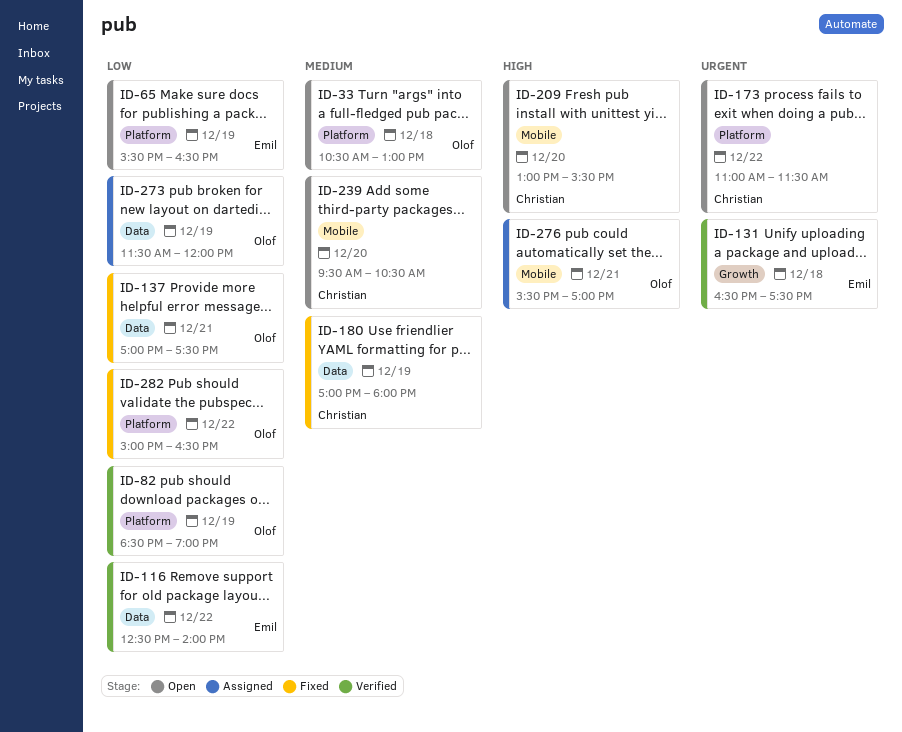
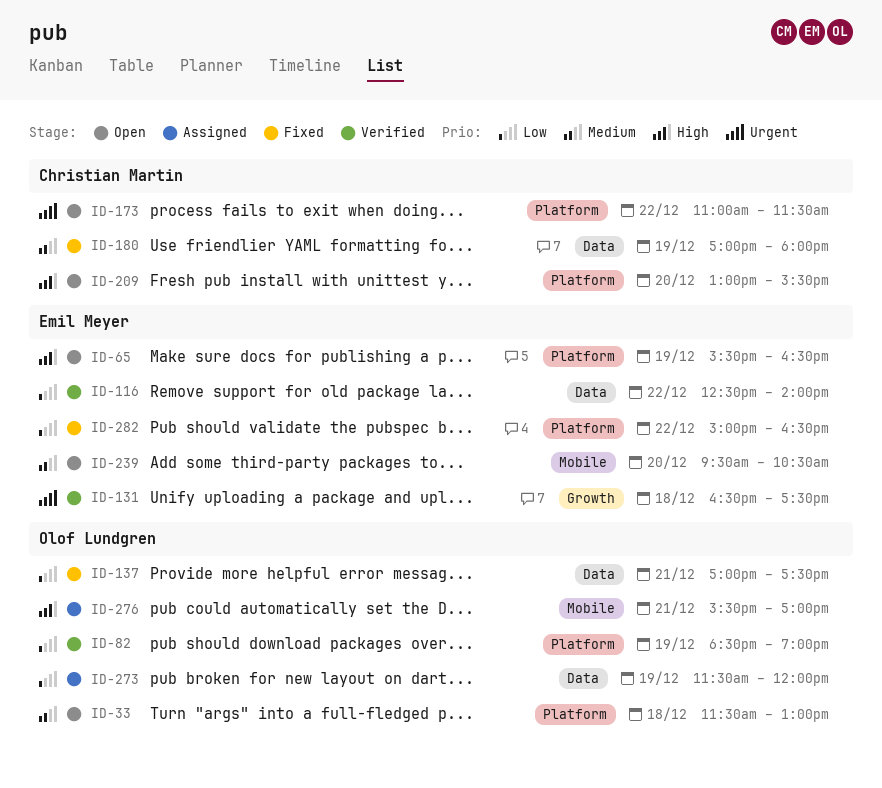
ID-33, begins: 10:30 -> 11:30
ID-65, priority: Low -> High
ID-209, label: Mobile -> Platform
ID-239, owner: Christian Martin -> Emil Meyer
ID-282, owner: Olof Lundgren -> Emil Meyer

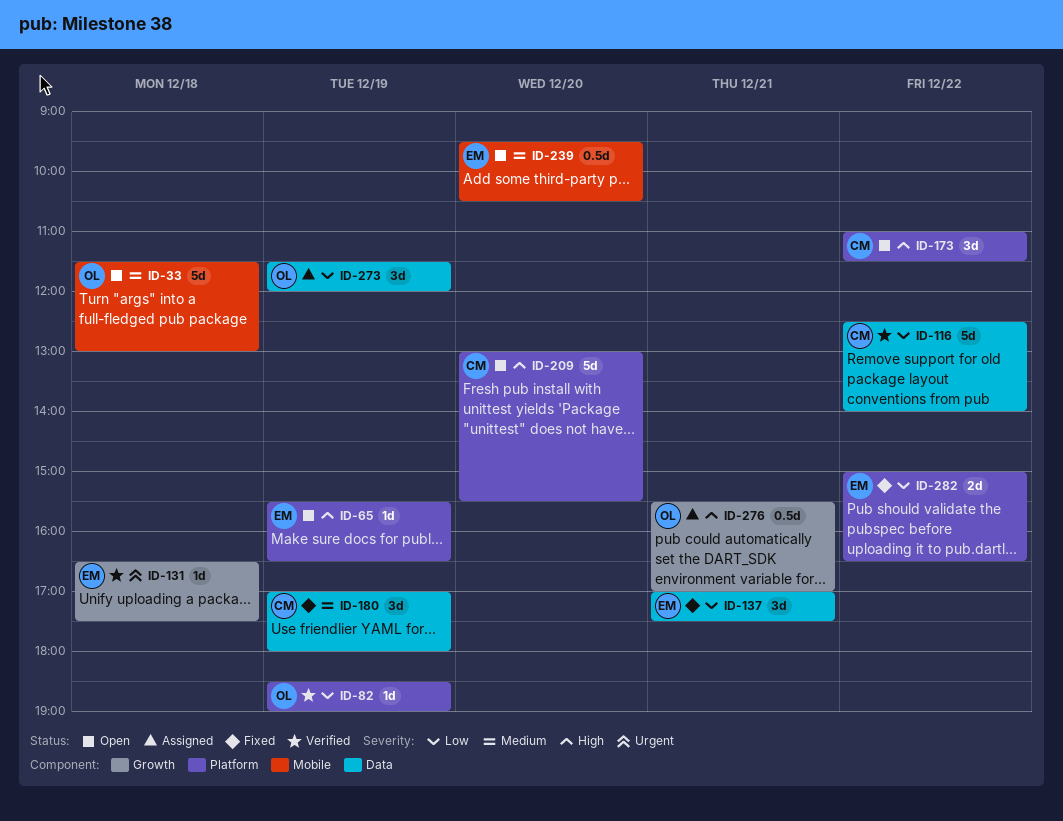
ID-33, label: Platform -> Mobile
ID-116, owner: Emil Meyer -> Christian Martin
ID-137, owner: Olof Lundgren -> Emil Meyer
ID-173, priority: Urgent -> High
ID-276, label: Mobile -> Growth

